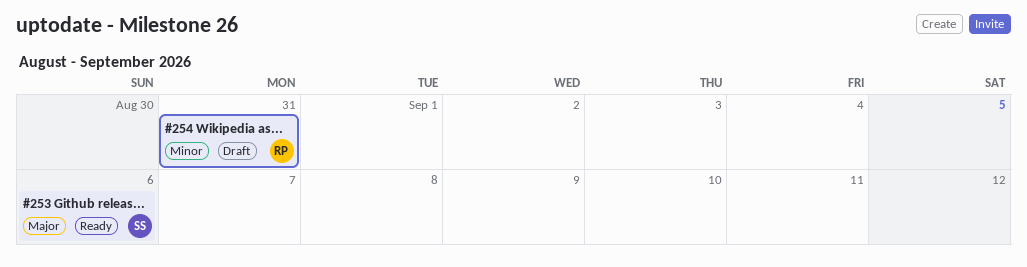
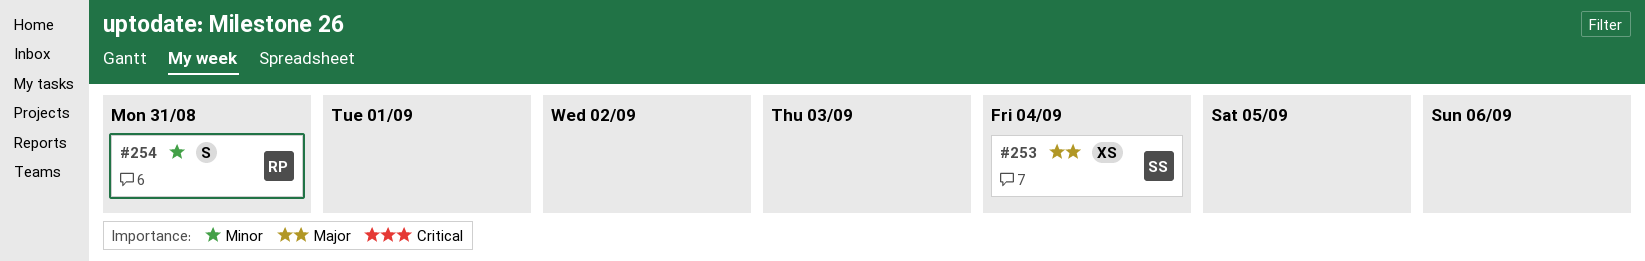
#253, due: Sep 6 -> Sep 4

